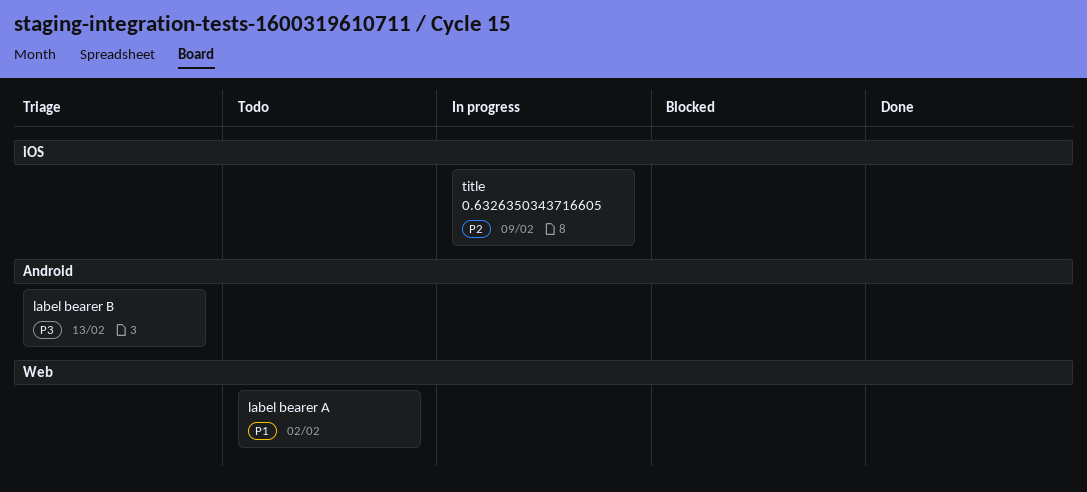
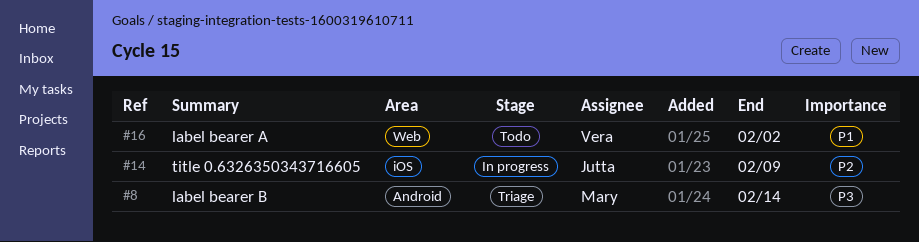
label bearer B, due: Feb 13 -> Feb 14

